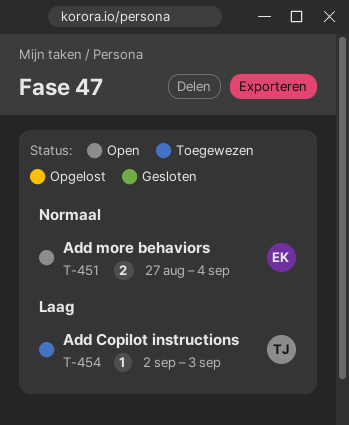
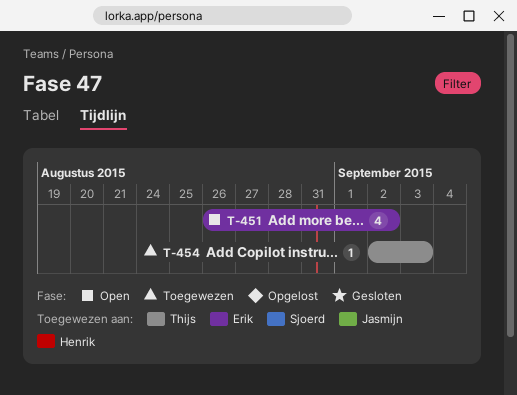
T-451, estimate: 2 -> 4
T-451, start: Aug 27 -> Aug 26
T-451, due: Sep 4 -> Sep 2

